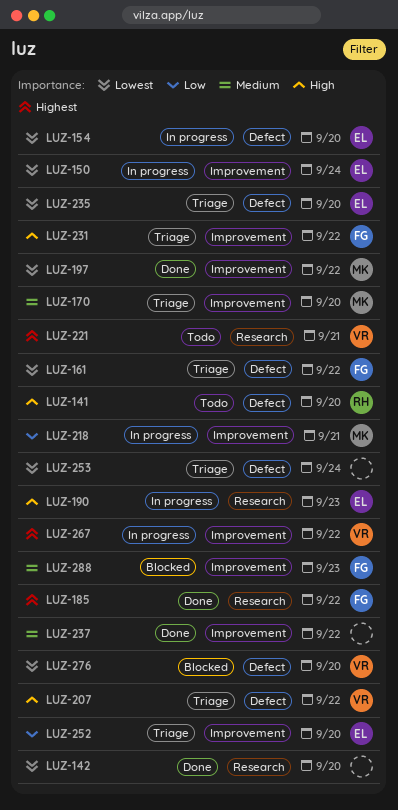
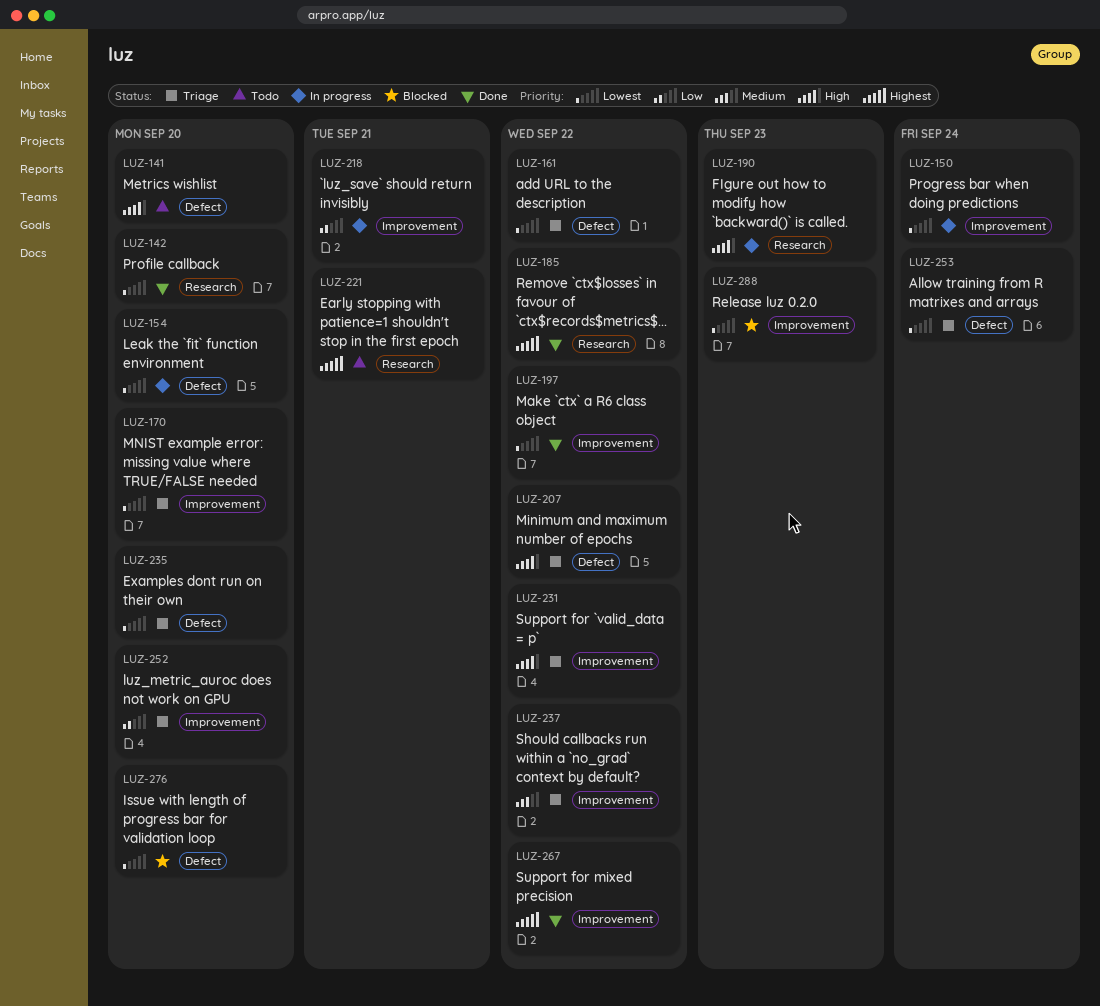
LUZ-170, priority: Medium -> Lowest
LUZ-237, status: Done -> Triage
LUZ-267, status: In progress -> Done
LUZ-288, priority: Medium -> Lowest

